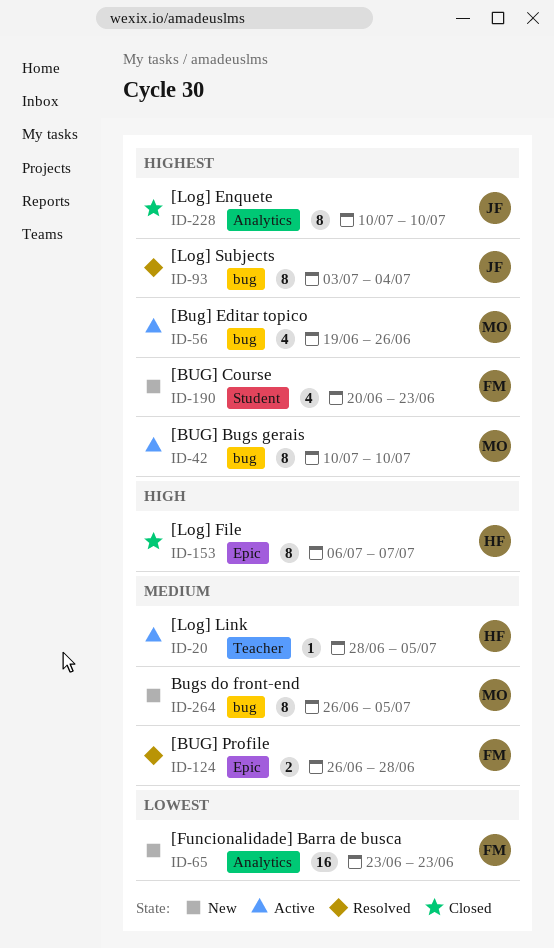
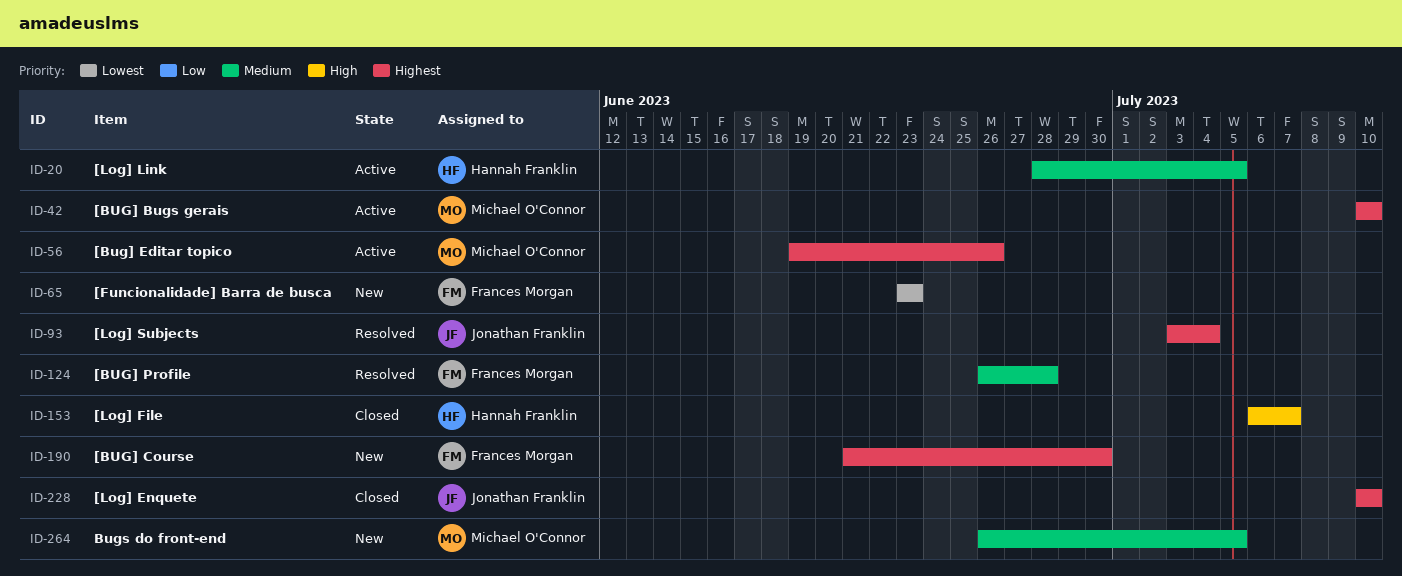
ID-190, start: Jun 20 -> Jun 21
ID-190, due: Jun 23 -> Jun 30

